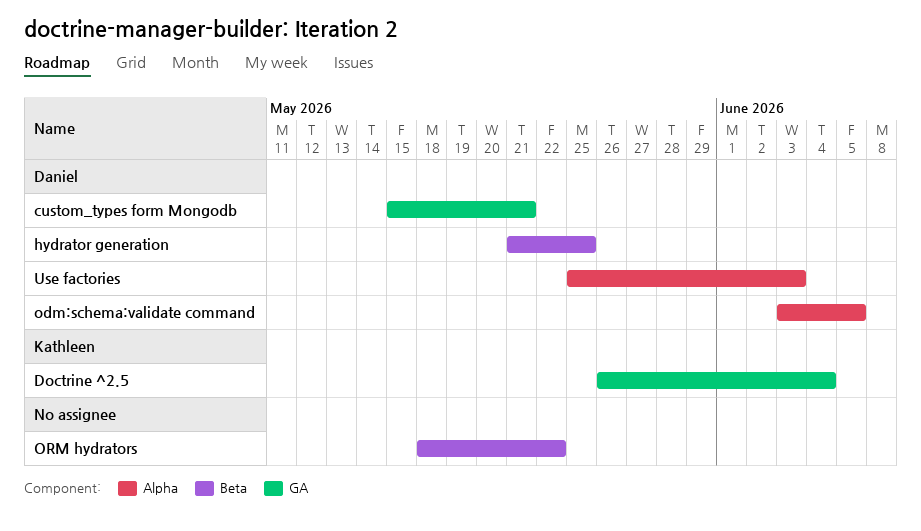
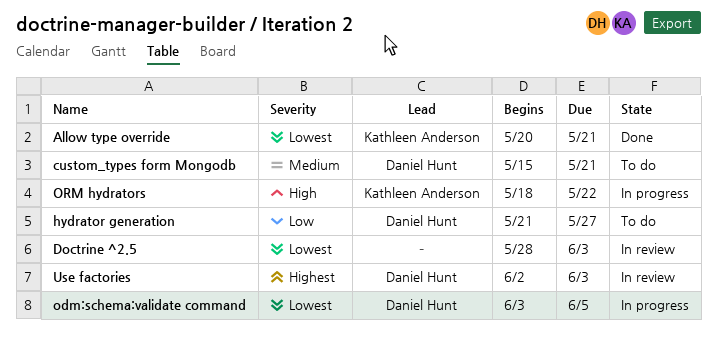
Allow type override: none -> present
Doctrine ^2.5, owner: Kathleen Anderson -> none
Doctrine ^2.5, start: May 26 -> May 28
Doctrine ^2.5, due: Jun 4 -> Jun 3
hydrator generation, due: May 25 -> May 27
ORM hydrators, owner: none -> Kathleen Anderson
Use factories, start: May 25 -> Jun 2

